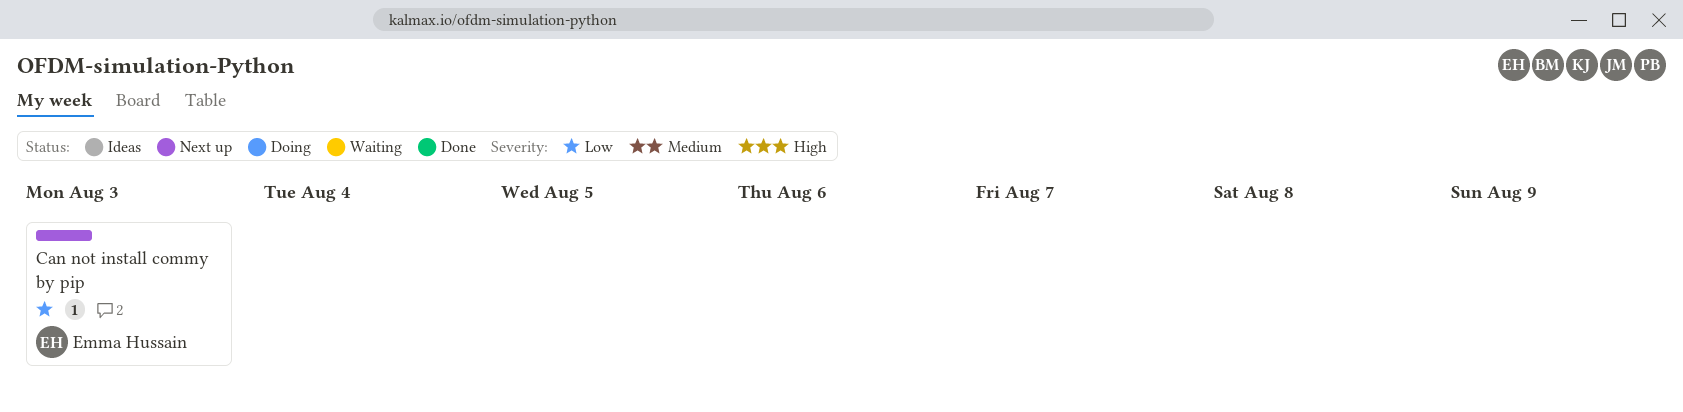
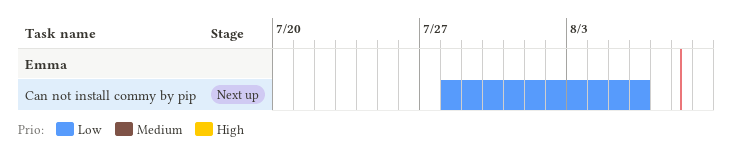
Can not install commy by pip, due: Aug 3 -> Aug 6

